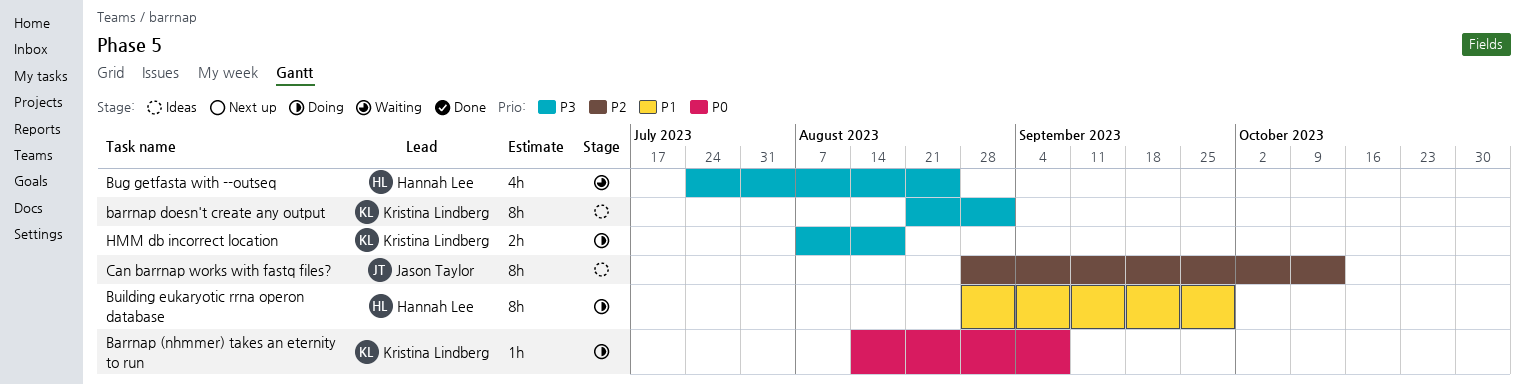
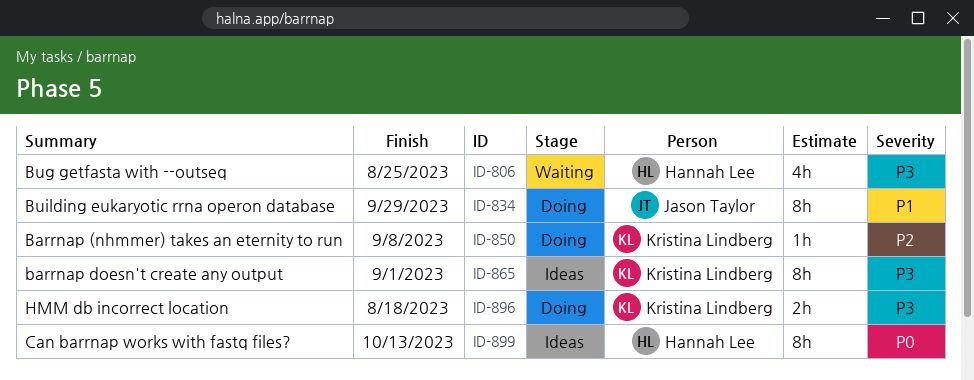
Barrnap (nhmmer) takes an eternity to run, priority: P0 -> P2
Building eukaryotic rrna operon database, owner: Hannah Lee -> Jason Taylor
Can barrnap works with fastq files?, owner: Jason Taylor -> Hannah Lee
Can barrnap works with fastq files?, priority: P2 -> P0

